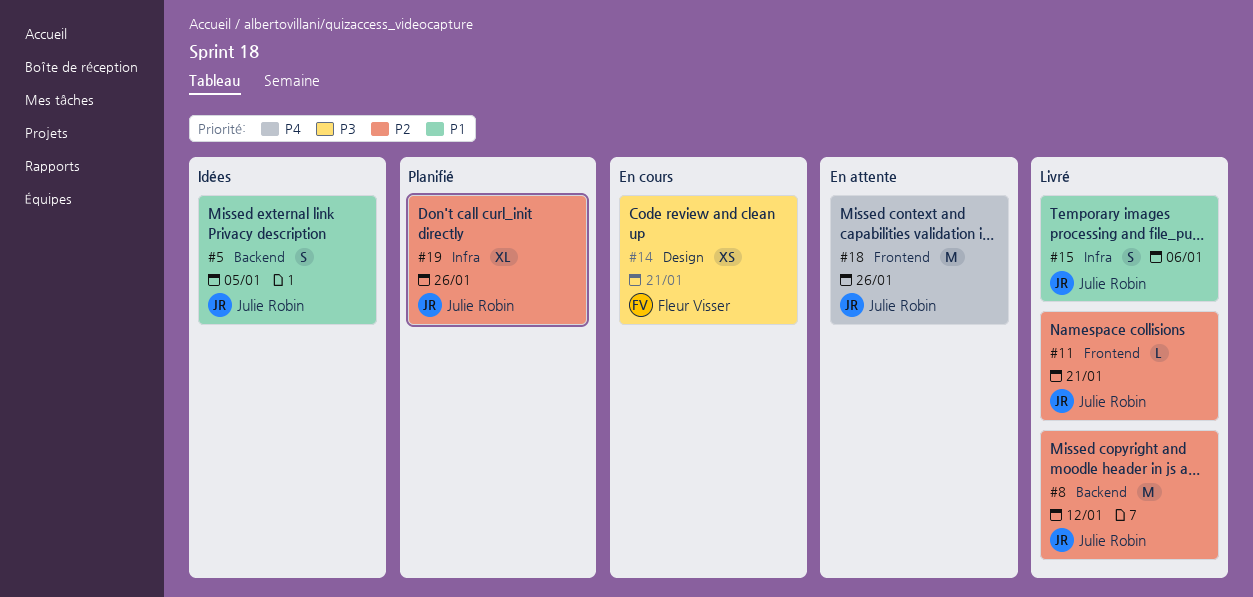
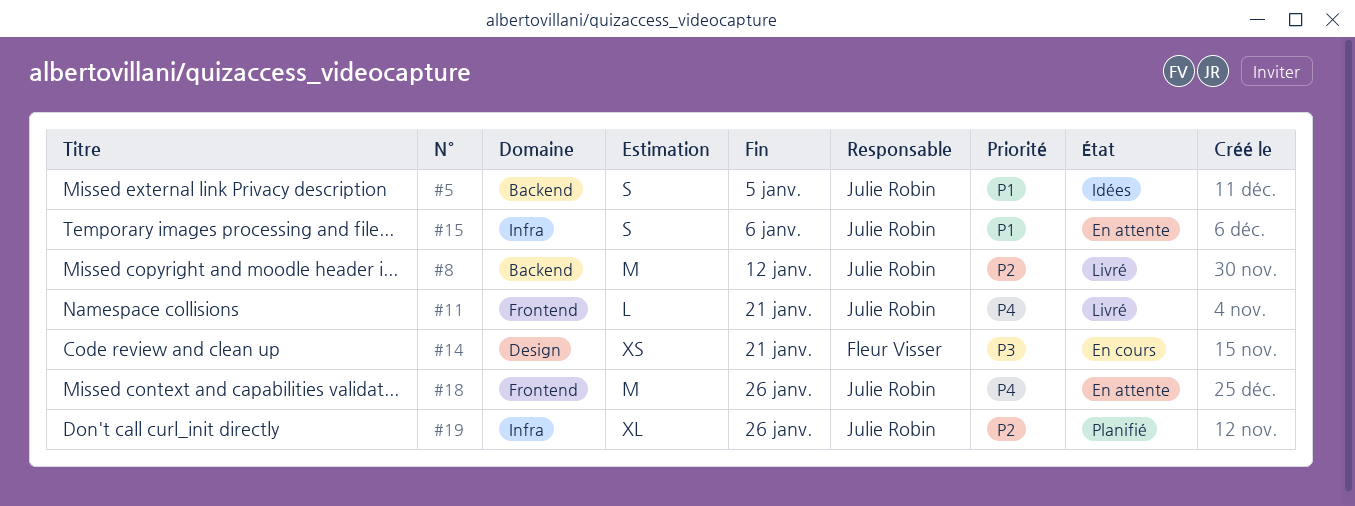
#11, priority: P2 -> P4
#15, status: Livré -> En attente

